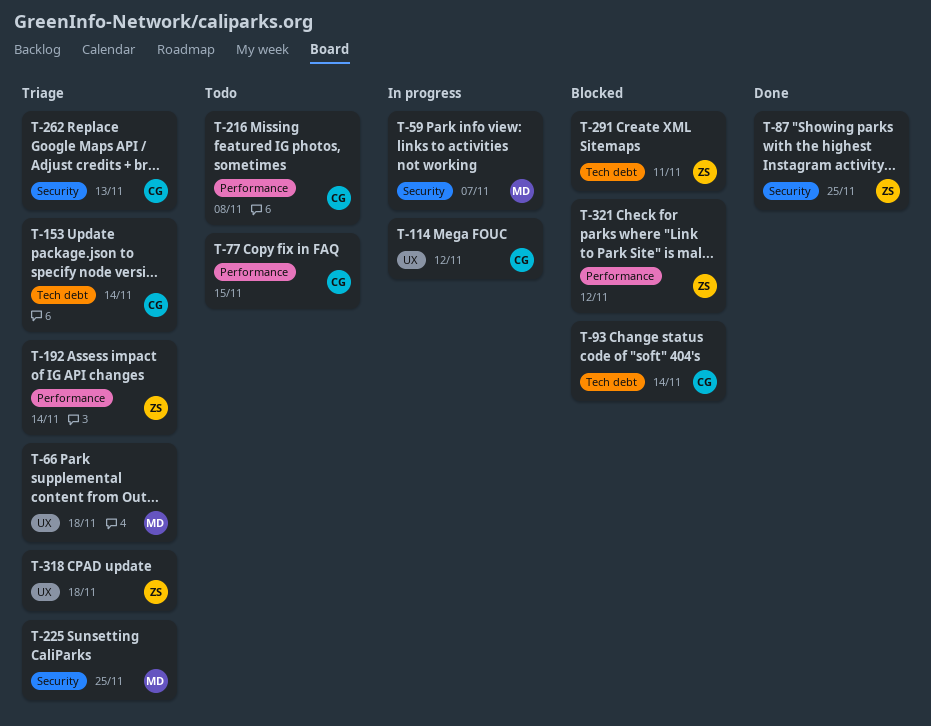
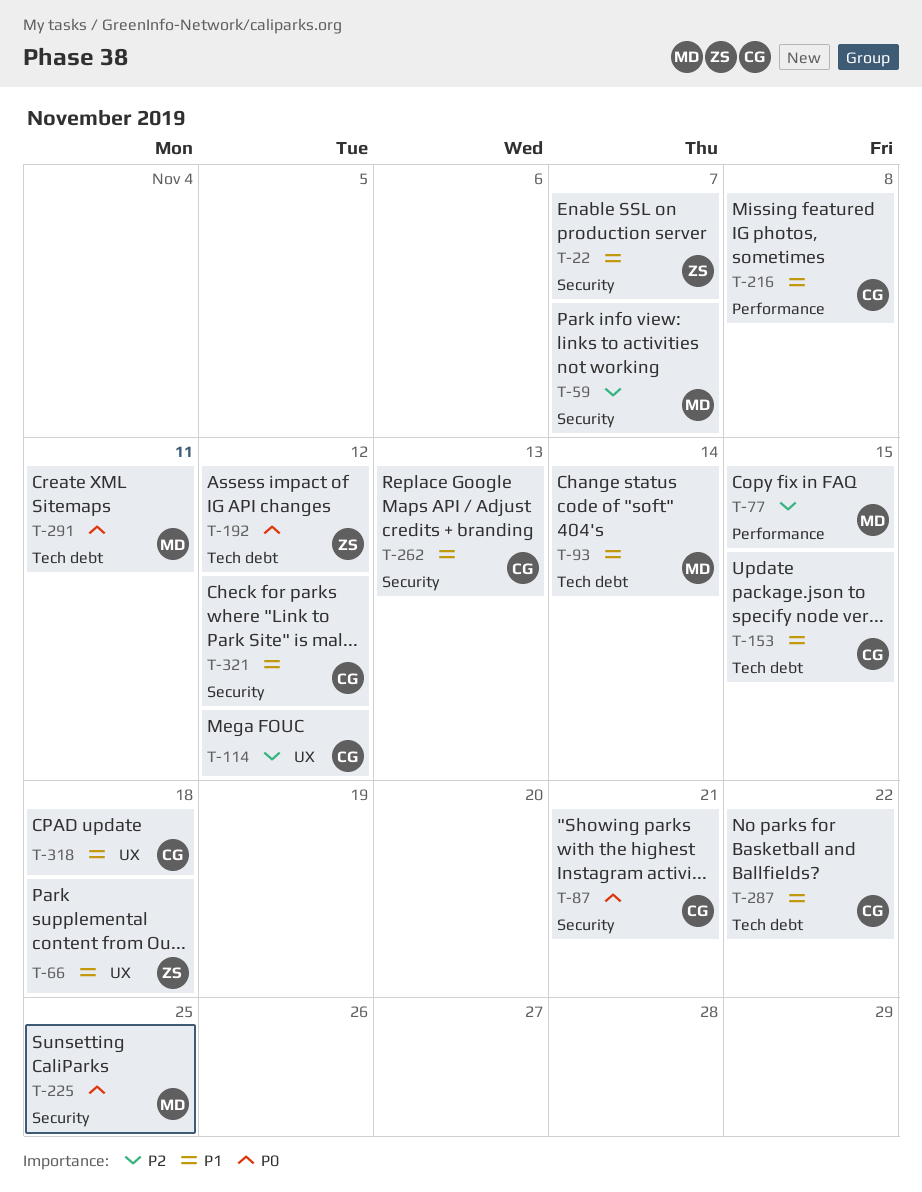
T-22: none -> present
T-66, owner: MD -> ZS
T-77, owner: CG -> MD
T-87, owner: ZS -> CG
T-87, due: Nov 25 -> Nov 21
T-93, owner: CG -> MD
T-153, due: Nov 14 -> Nov 15
T-192, label: Performance -> Tech debt
T-192, due: Nov 14 -> Nov 12
T-287: none -> present
T-291, owner: ZS -> MD
T-318, owner: ZS -> CG
T-321, owner: ZS -> CG
T-321, label: Performance -> Security

